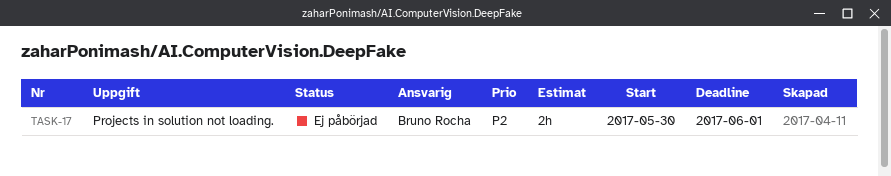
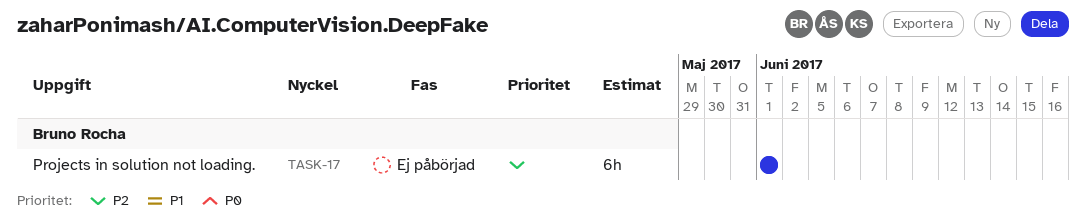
TASK-17, estimate: 2h -> 6h
TASK-17, start: May 30 -> Jun 1

